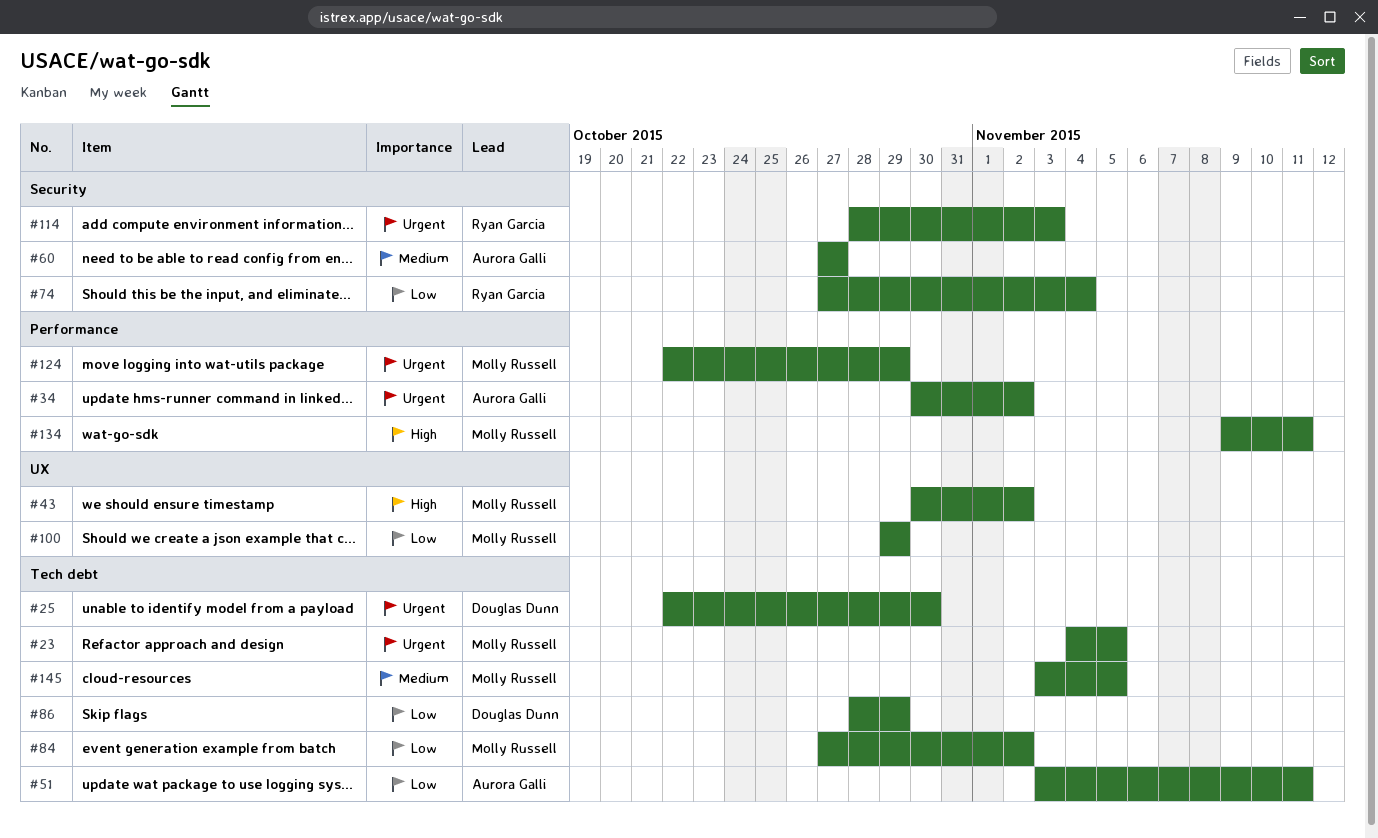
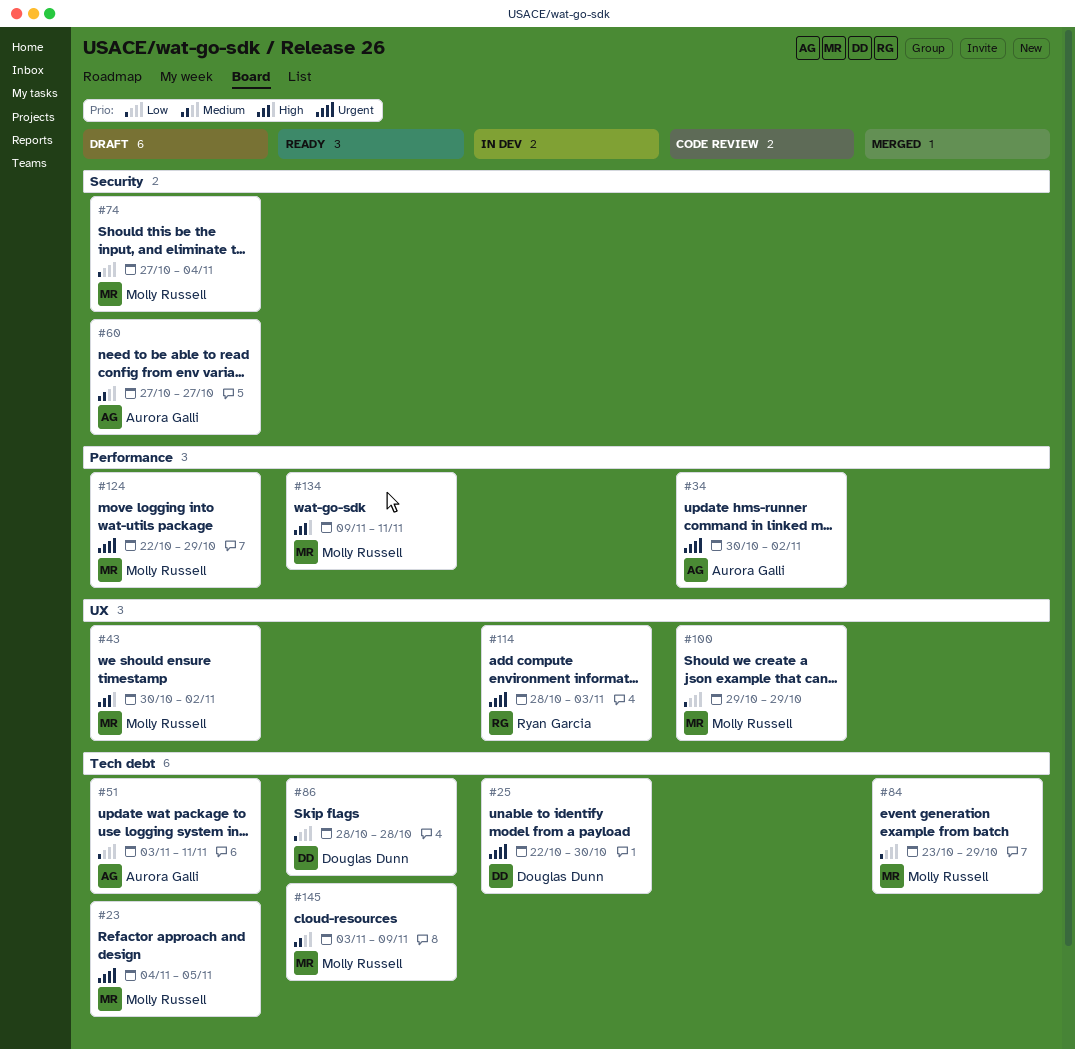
#74, owner: Ryan Garcia -> Molly Russell
#84, start: Oct 27 -> Oct 23
#84, due: Nov 2 -> Oct 29
#86, due: Oct 29 -> Oct 28
#114, label: Security -> UX
#145, due: Nov 5 -> Nov 9

